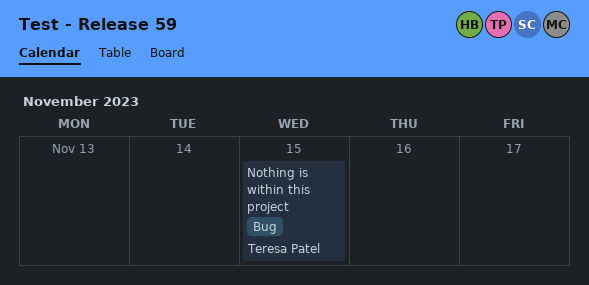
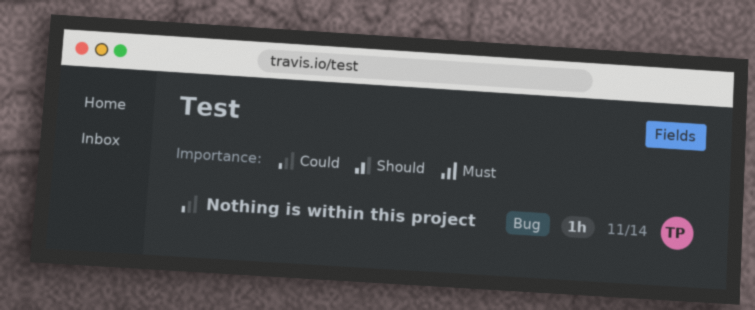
Nothing is within this project, due: Nov 15 -> Nov 14

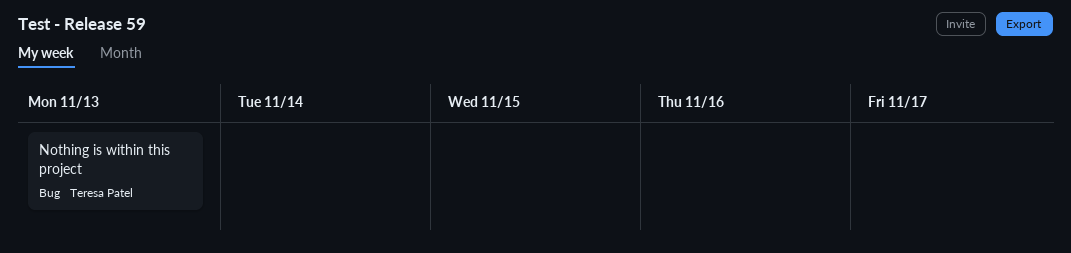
Nothing is within this project, due: Nov 14 -> Nov 13

